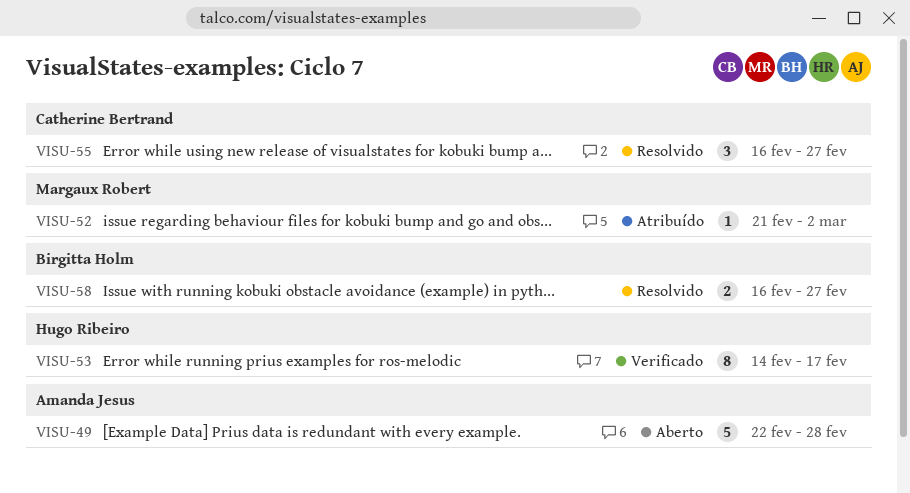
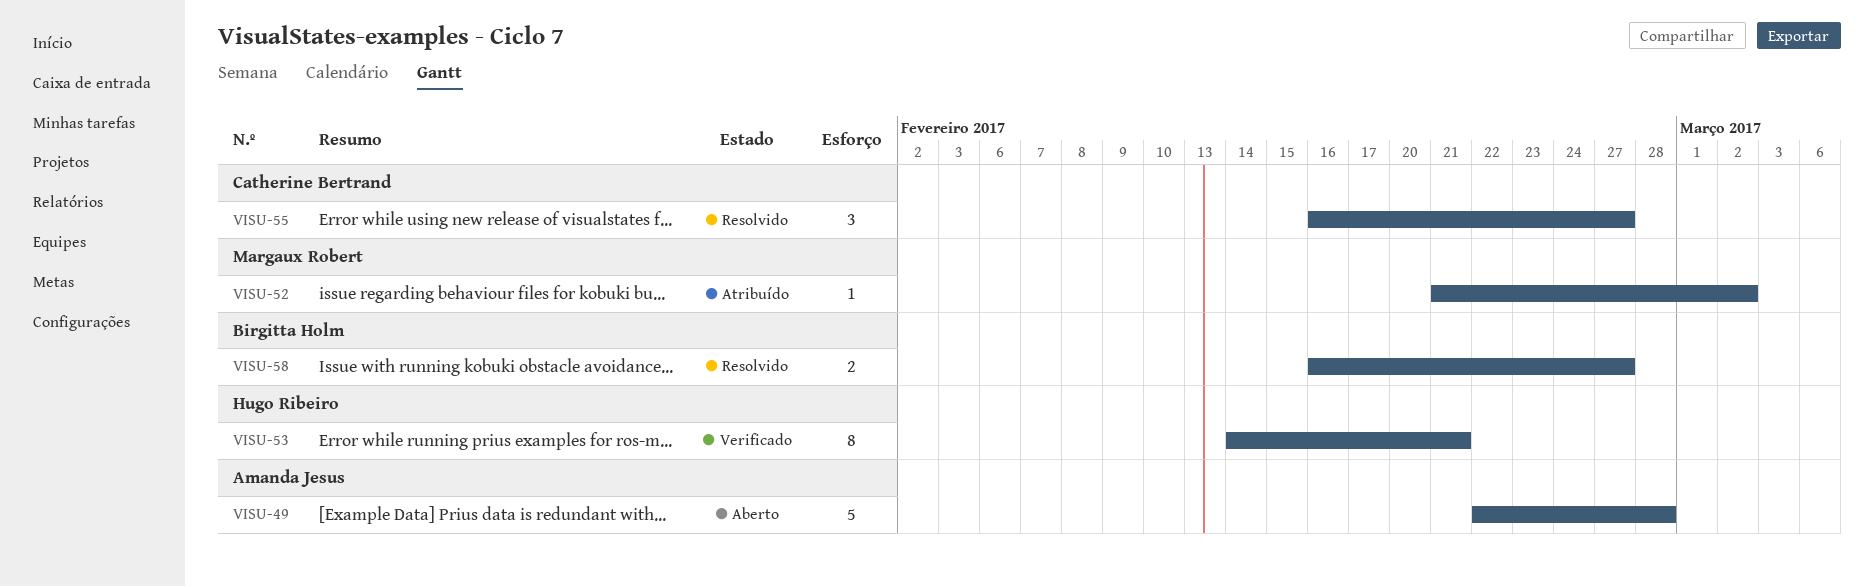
VISU-53, due: Feb 17 -> Feb 21

